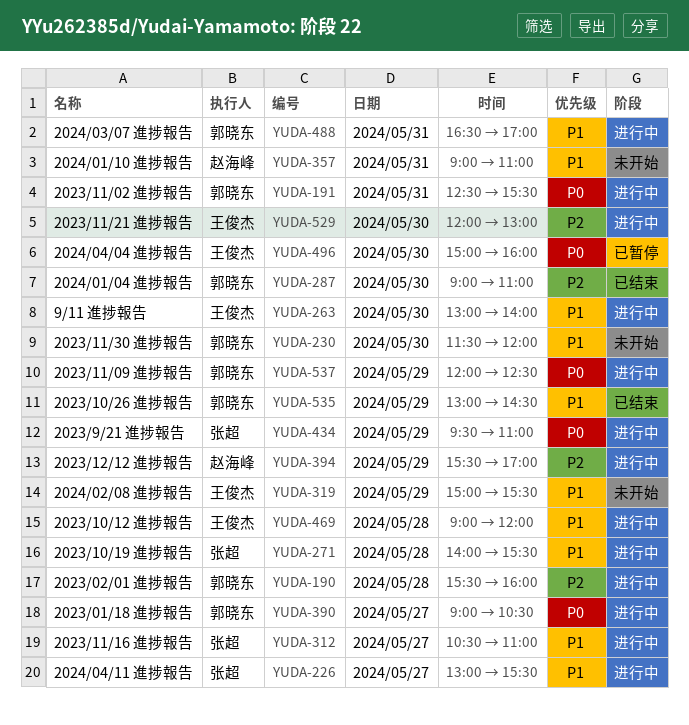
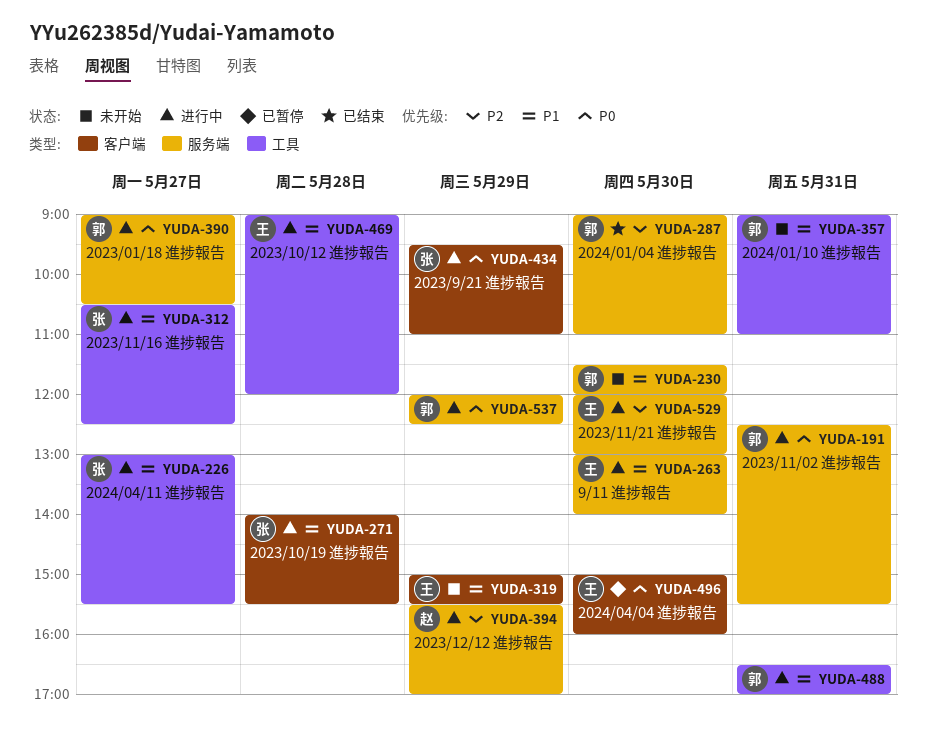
YUDA-190: present -> none
YUDA-312, ends: 11:00 -> 12:30
YUDA-357, owner: 赵海峰 -> 郭晓东
YUDA-535: present -> none

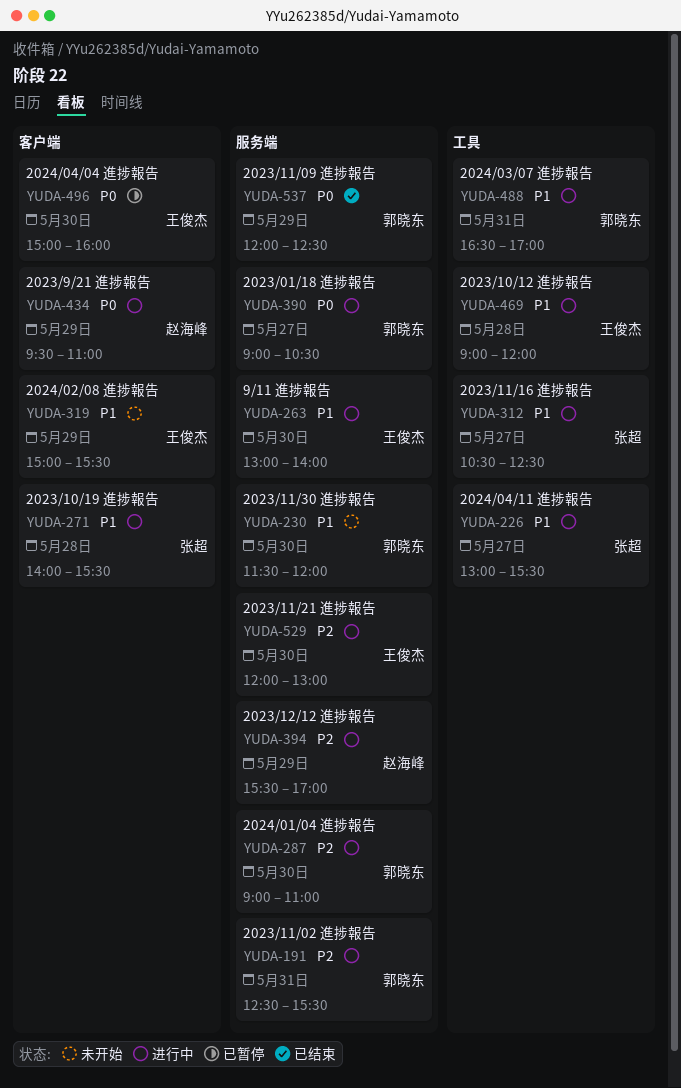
YUDA-191, priority: P0 -> P2
YUDA-287, status: 已结束 -> 进行中
YUDA-357: present -> none
YUDA-434, owner: 张超 -> 赵海峰
YUDA-537, status: 进行中 -> 已结束

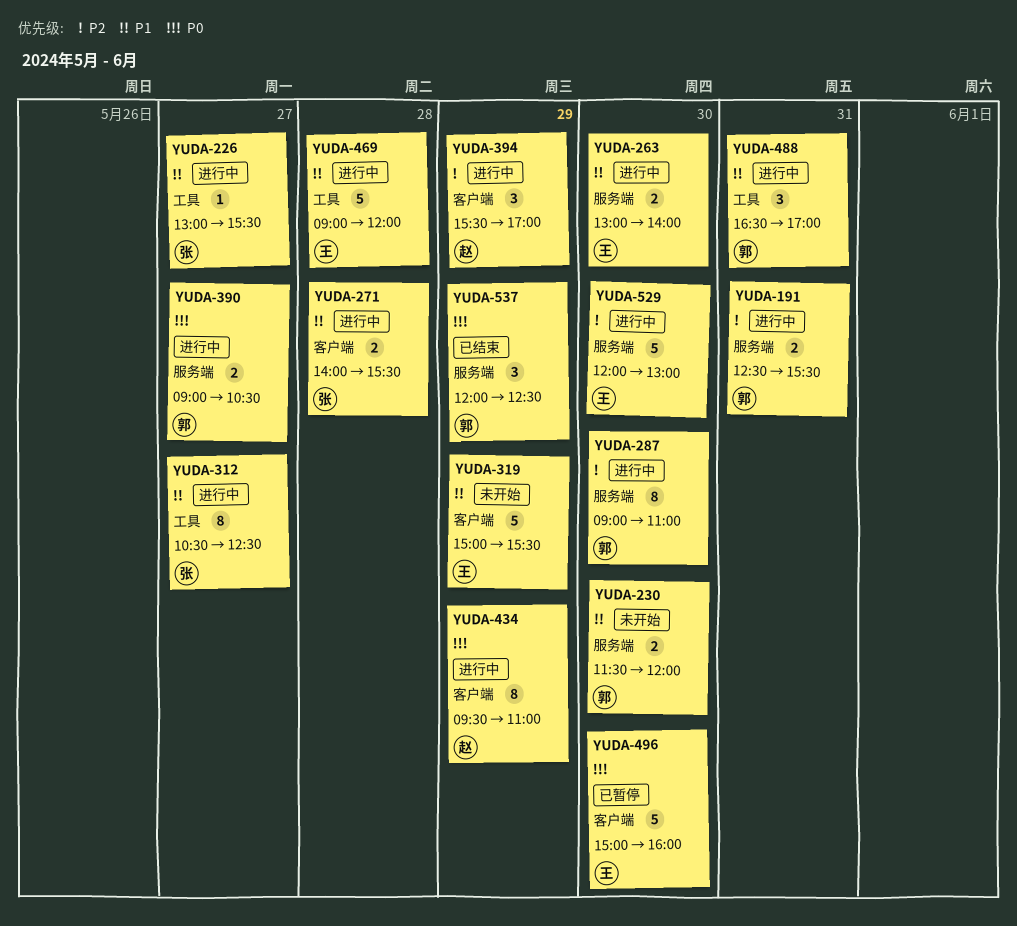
YUDA-394, label: 服务端 -> 客户端

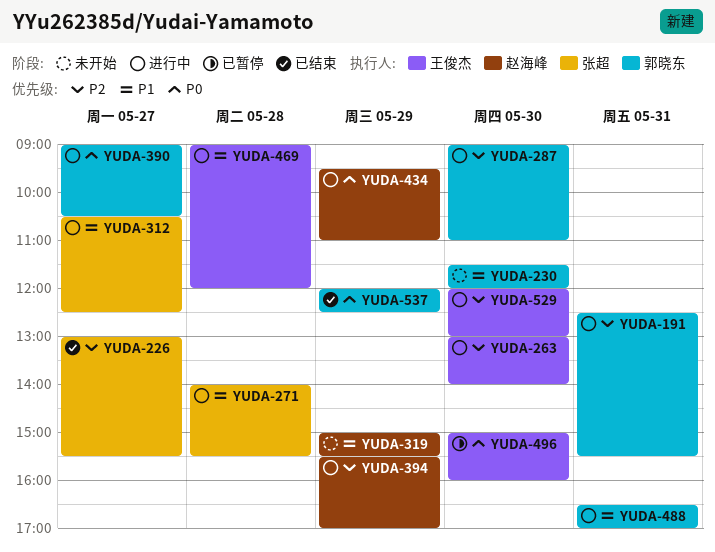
YUDA-226, status: 进行中 -> 已结束
YUDA-226, priority: P1 -> P2
YUDA-263, priority: P1 -> P2
YUDA-319, owner: 王俊杰 -> 赵海峰

